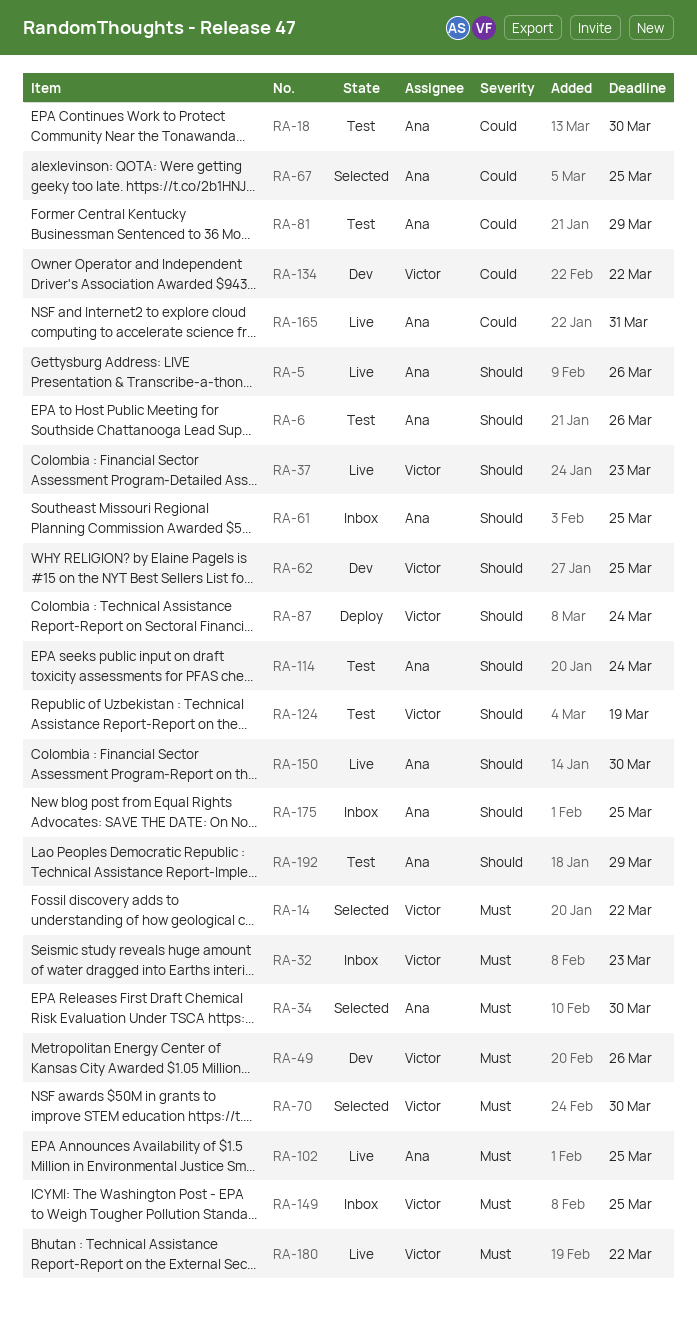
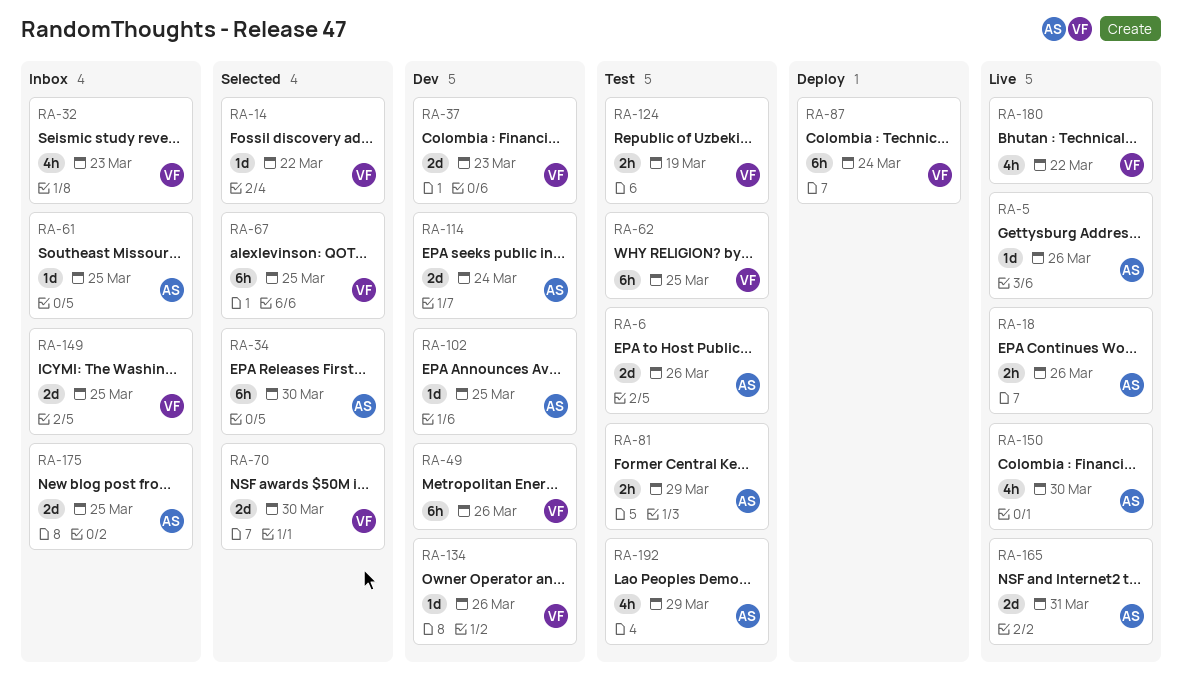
RA-18, status: Test -> Live
RA-18, due: Mar 30 -> Mar 26
RA-37, status: Live -> Dev
RA-62, status: Dev -> Test
RA-67, owner: Ana -> Victor
RA-102, status: Live -> Dev
RA-114, status: Test -> Dev
RA-134, due: Mar 22 -> Mar 26

